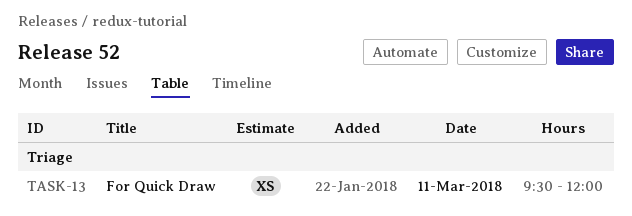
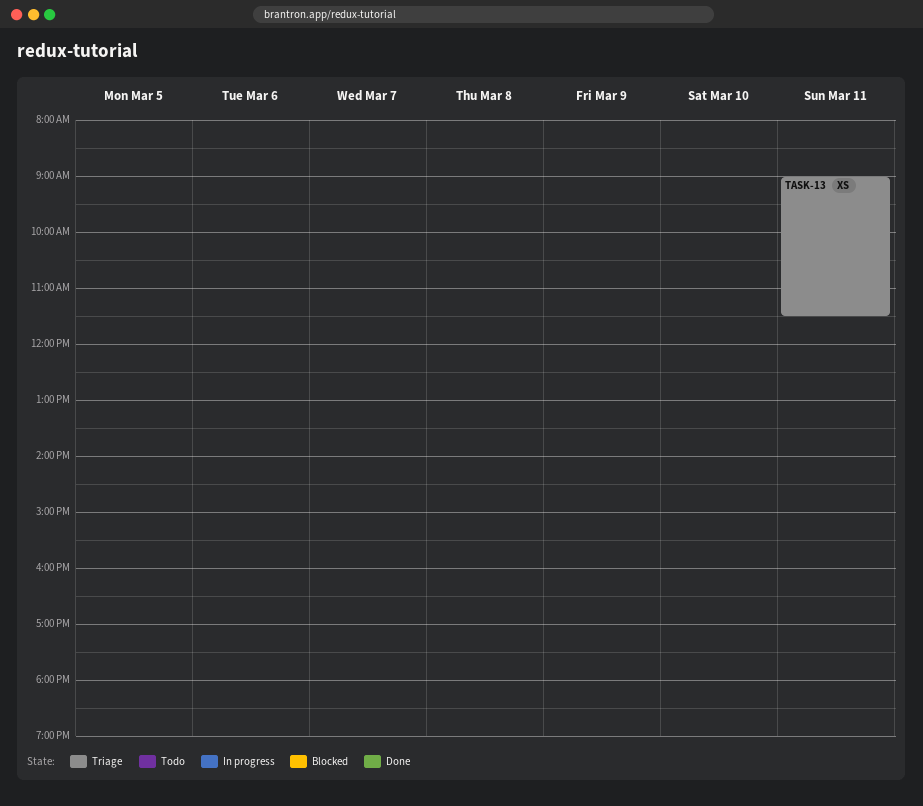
TASK-13, begins: 09:30 -> 09:00
TASK-13, ends: 12:00 -> 11:30

